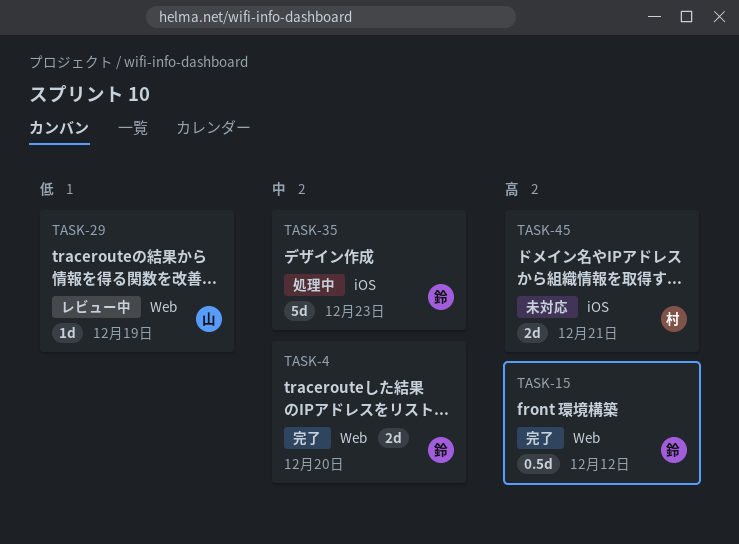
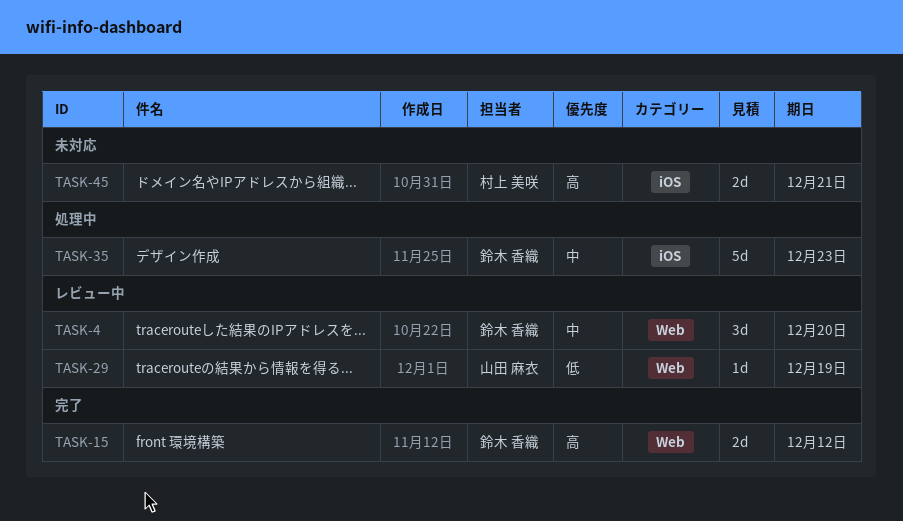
TASK-4, status: 完了 -> レビュー中
TASK-4, estimate: 2d -> 3d
TASK-15, estimate: 0.5d -> 2d

